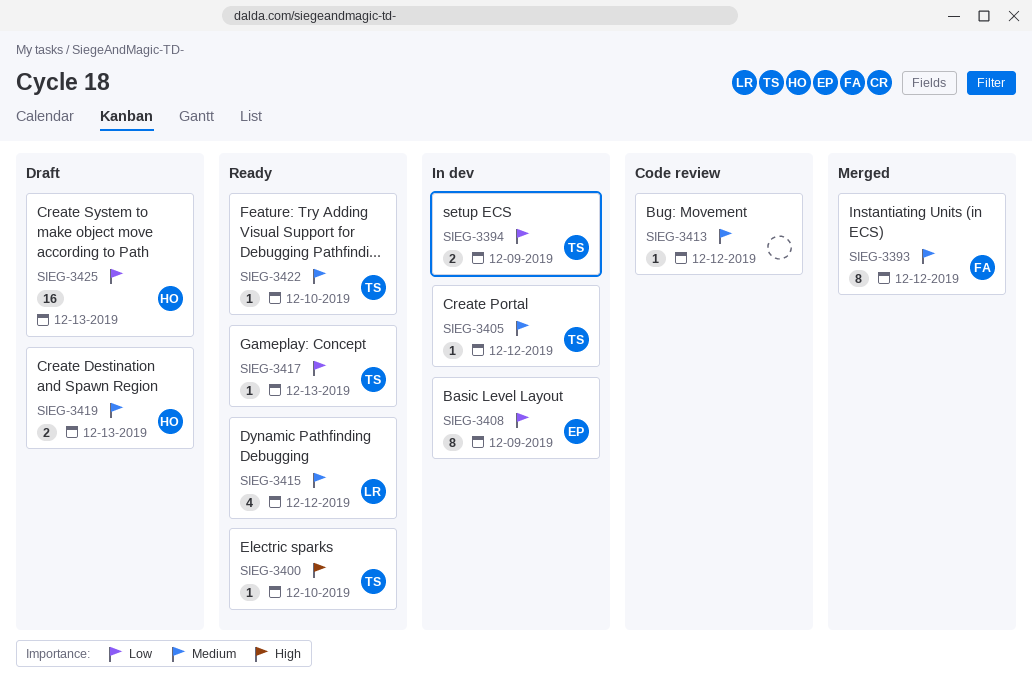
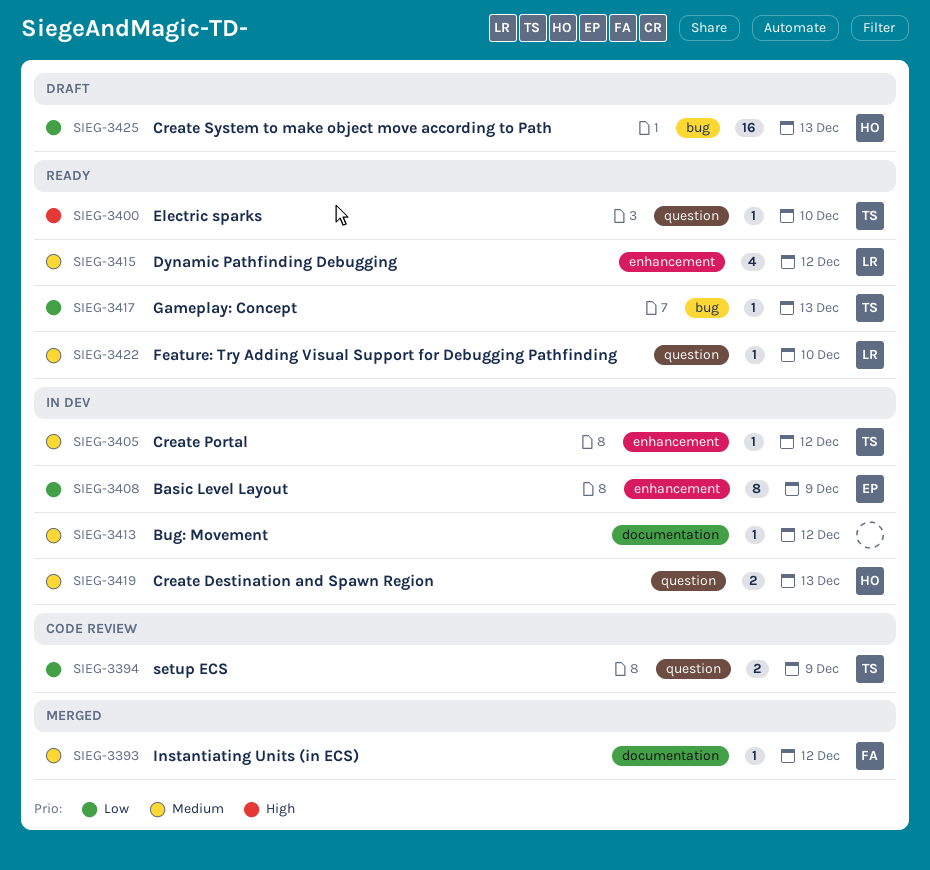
SIEG-3393, estimate: 8 -> 1
SIEG-3394, status: In dev -> Code review
SIEG-3413, status: Code review -> In dev
SIEG-3419, status: Draft -> In dev
SIEG-3422, owner: TS -> LR

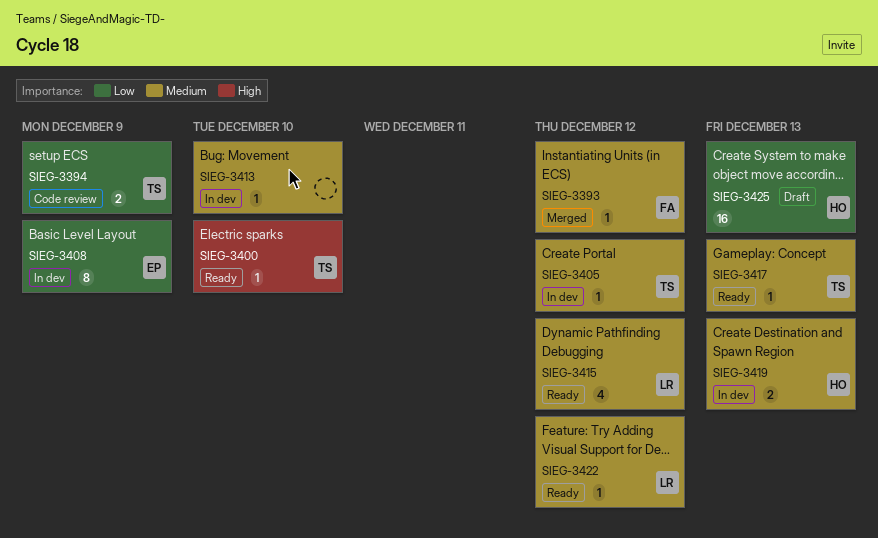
SIEG-3413, due: Dec 12 -> Dec 10
SIEG-3417, priority: Low -> Medium
SIEG-3422, due: Dec 10 -> Dec 12

